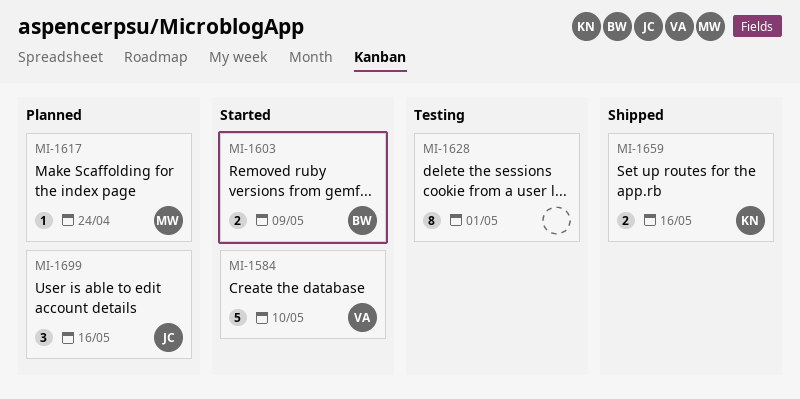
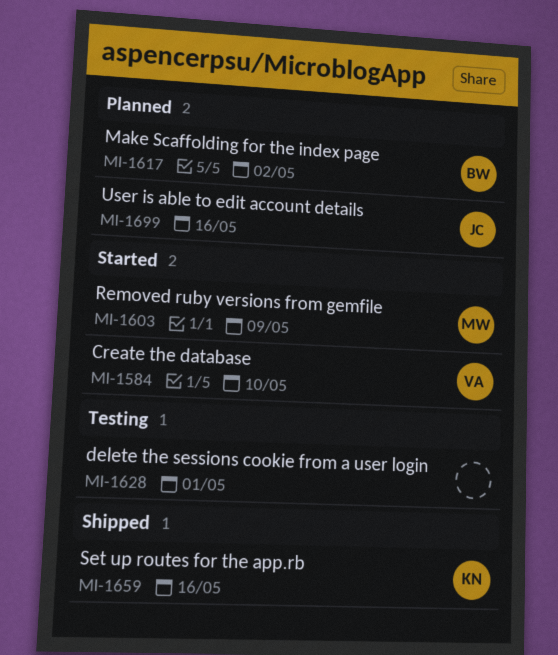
MI-1603, owner: BW -> MW
MI-1617, owner: MW -> BW
MI-1617, due: Apr 24 -> May 2

